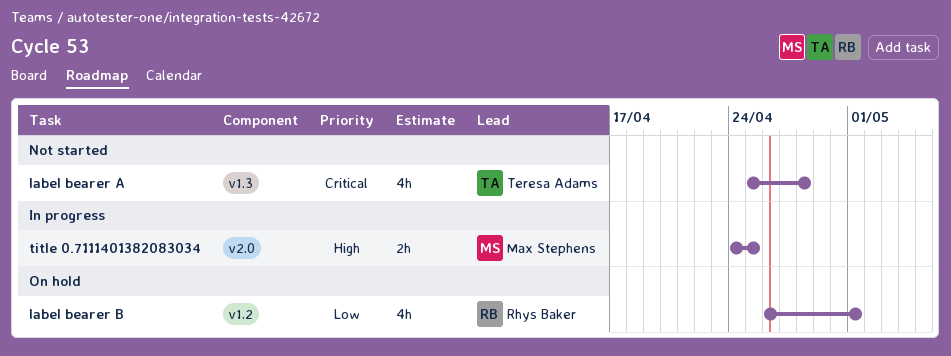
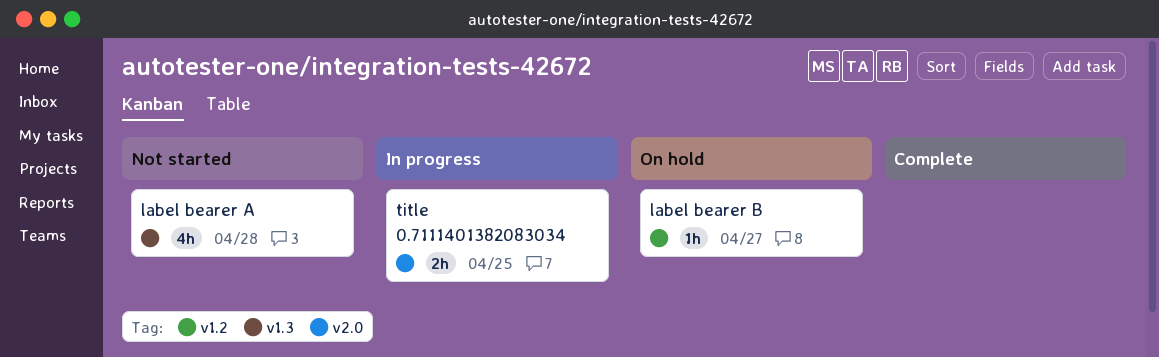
label bearer B, estimate: 4h -> 1h
label bearer B, due: May 1 -> Apr 27

